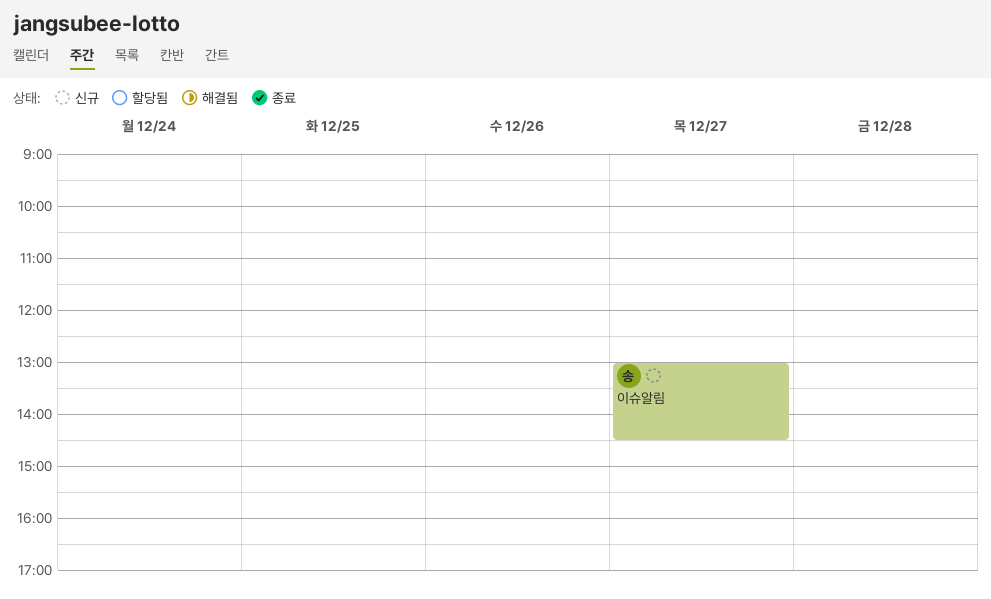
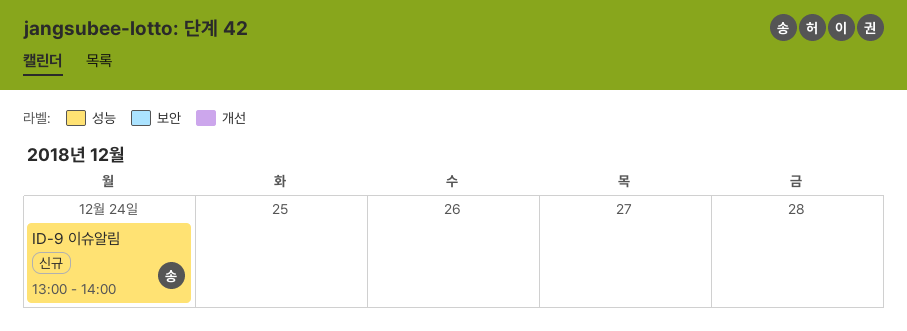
이슈알림, day: Dec 27 -> Dec 24
이슈알림, ends: 14:30 -> 14:00

